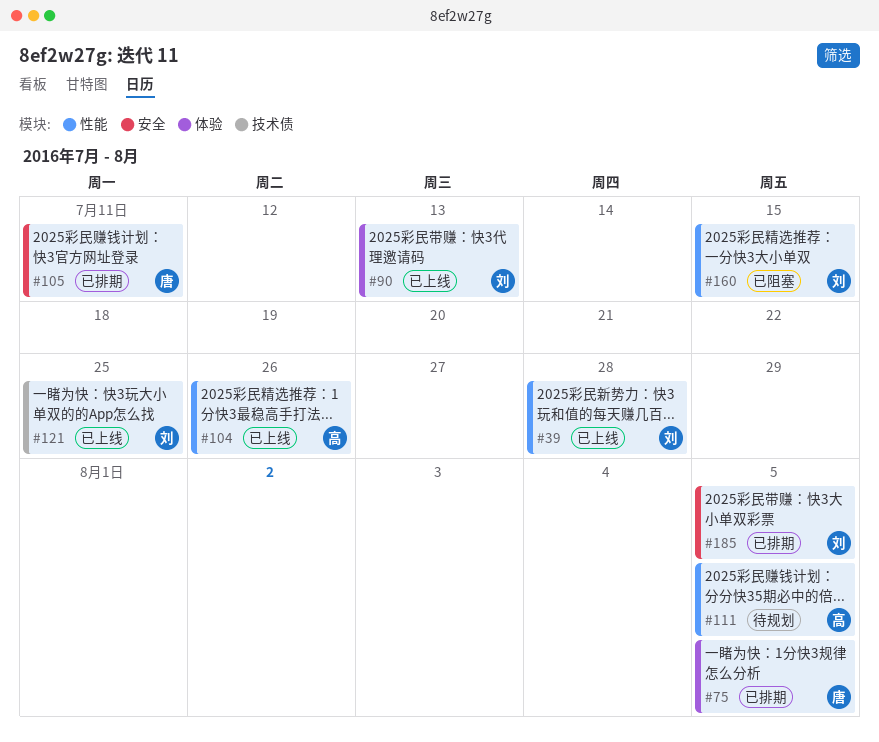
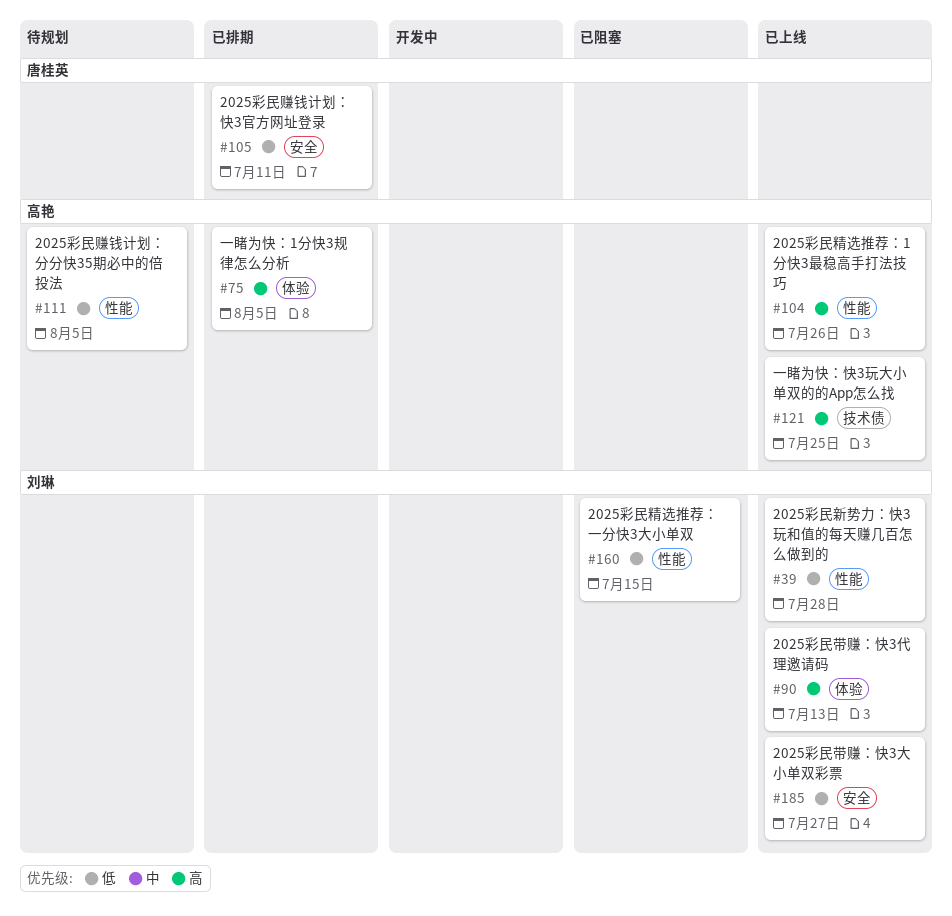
#75, owner: 唐桂英 -> 高艳
#121, owner: 刘琳 -> 高艳
#185, status: 已排期 -> 已上线
#185, due: Aug 5 -> Jul 27

